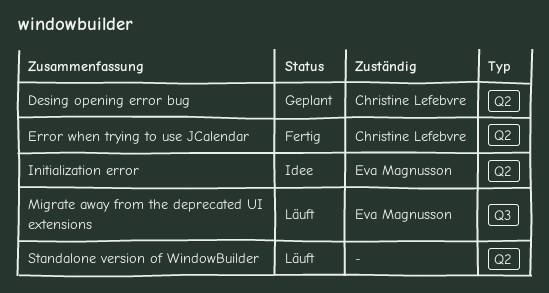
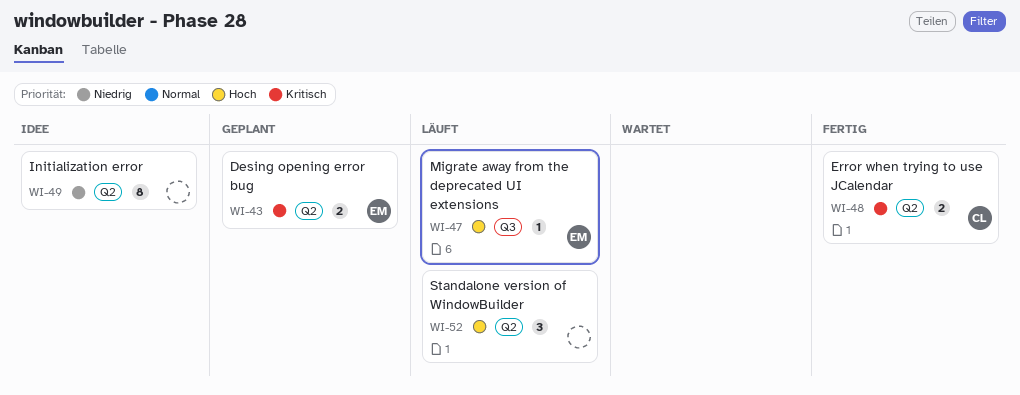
Desing opening error bug, owner: Christine Lefebvre -> Eva Magnusson
Initialization error, owner: Eva Magnusson -> none

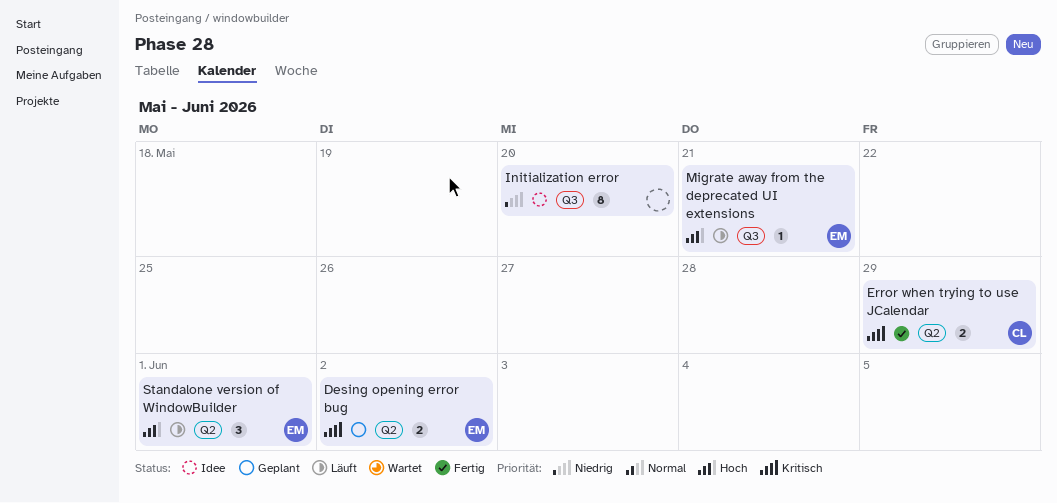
Initialization error, label: Q2 -> Q3
Standalone version of WindowBuilder, owner: none -> EM

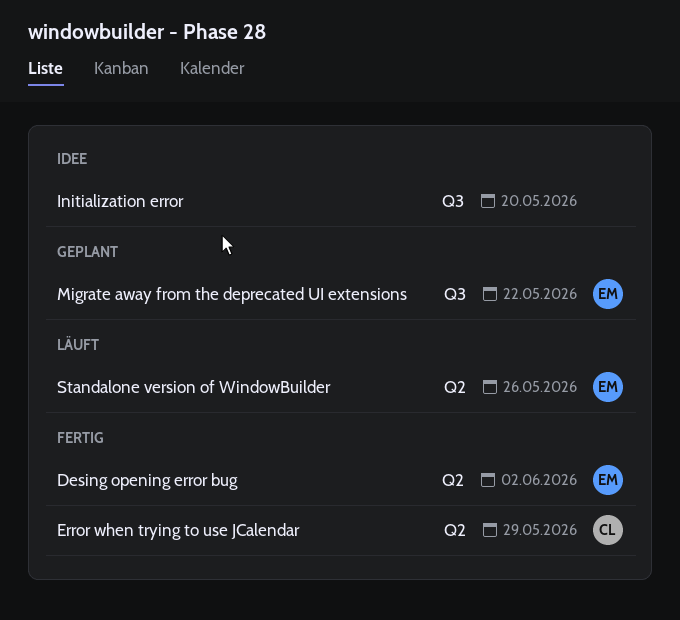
Desing opening error bug, status: Geplant -> Fertig
Migrate away from the deprecated UI extensions, status: Läuft -> Geplant
Migrate away from the deprecated UI extensions, due: May 21 -> May 22
Standalone version of WindowBuilder, due: Jun 1 -> May 26

